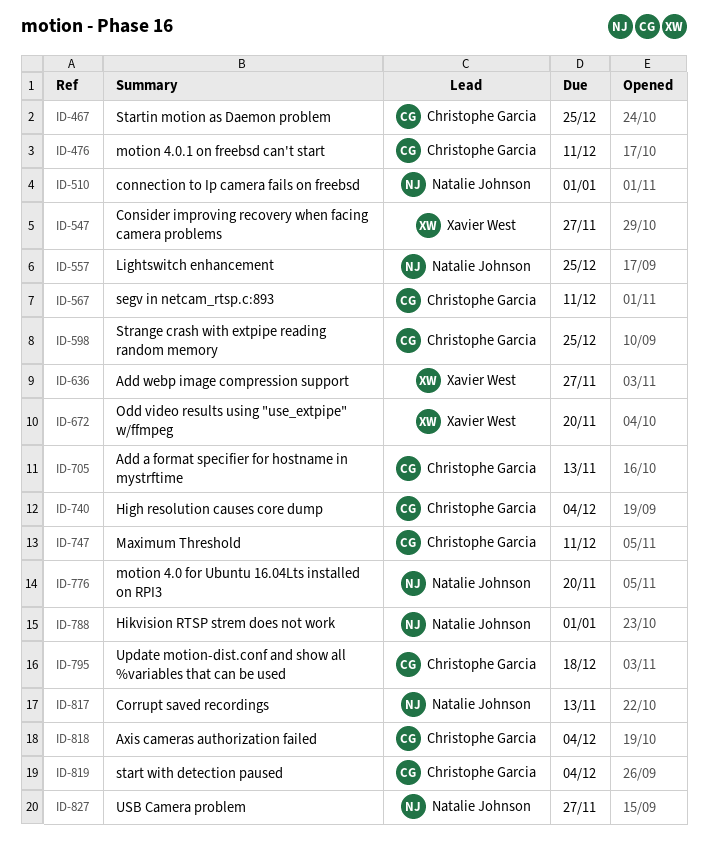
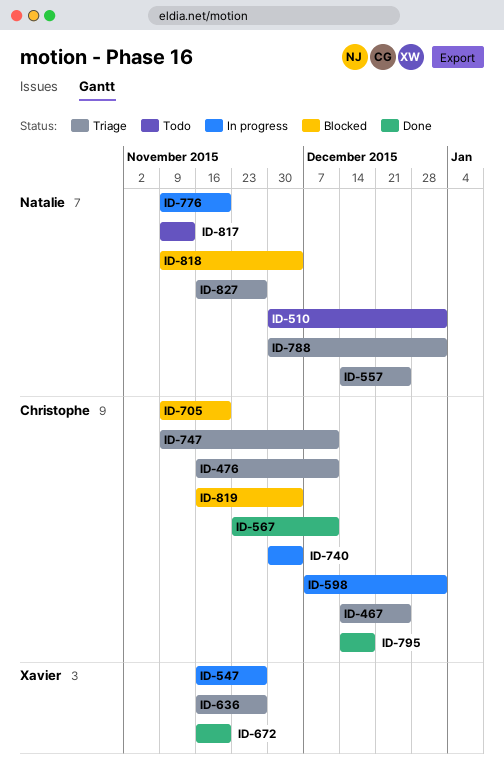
ID-598, due: Dec 25 -> Jan 1
ID-705, due: Nov 13 -> Nov 20
ID-818, owner: Christophe Garcia -> Natalie Johnson

